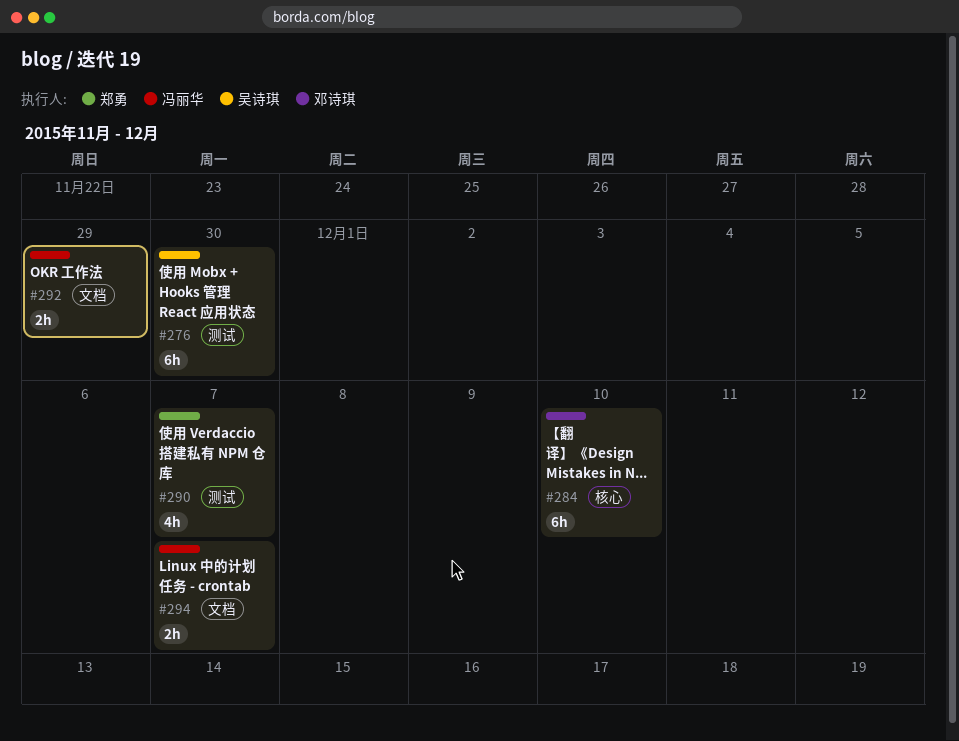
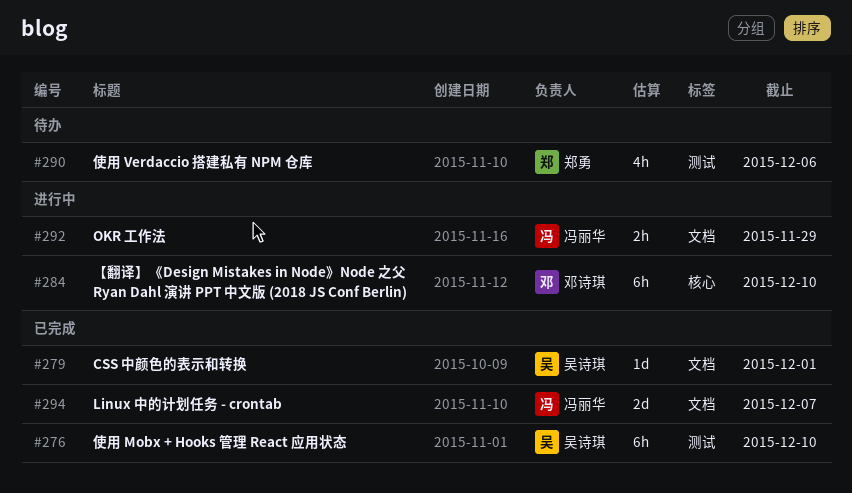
#276, due: Nov 30 -> Dec 10
#279: none -> present
#290, due: Dec 7 -> Dec 6
#294, estimate: 2h -> 2d

